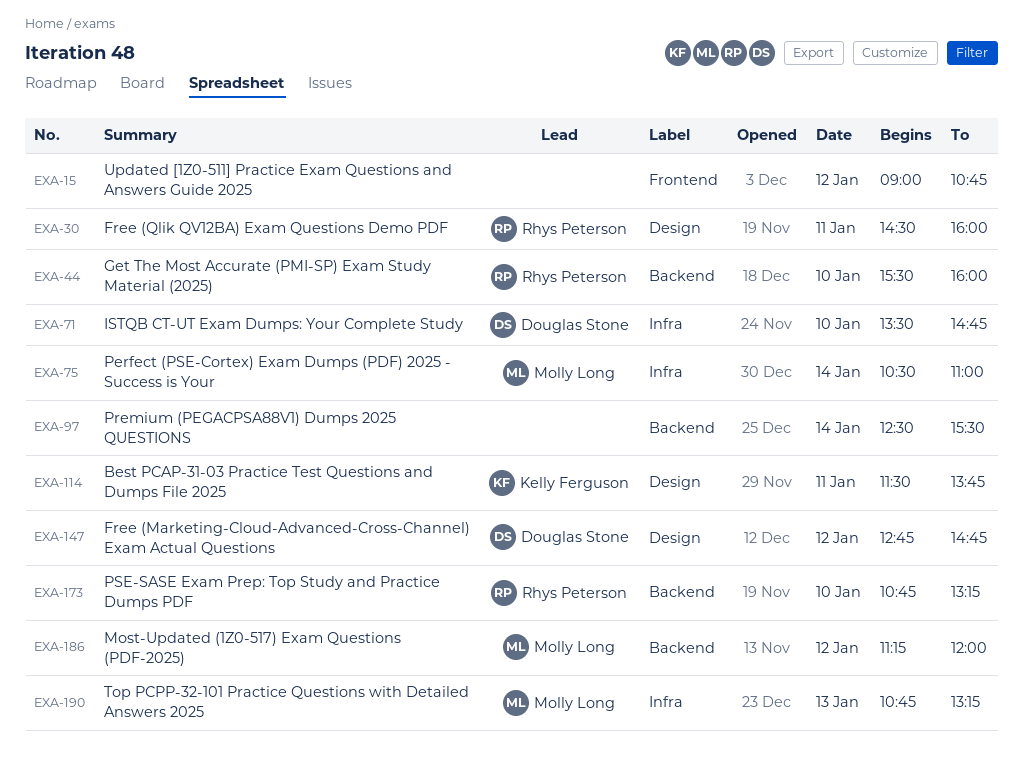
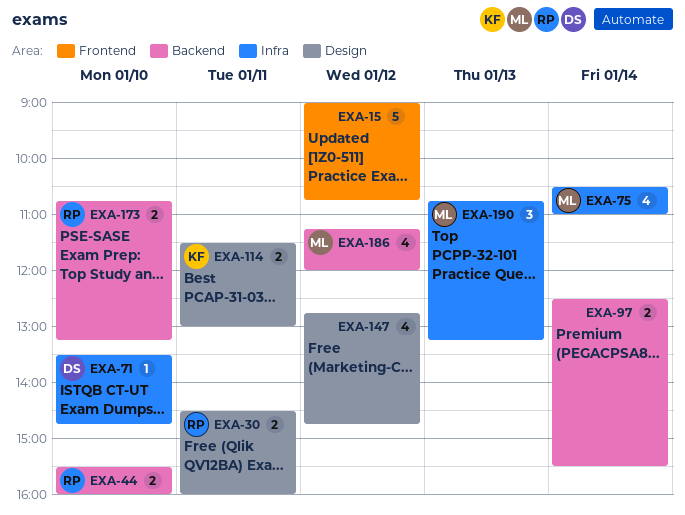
EXA-114, ends: 13:45 -> 13:00
EXA-147, owner: Douglas Stone -> none

